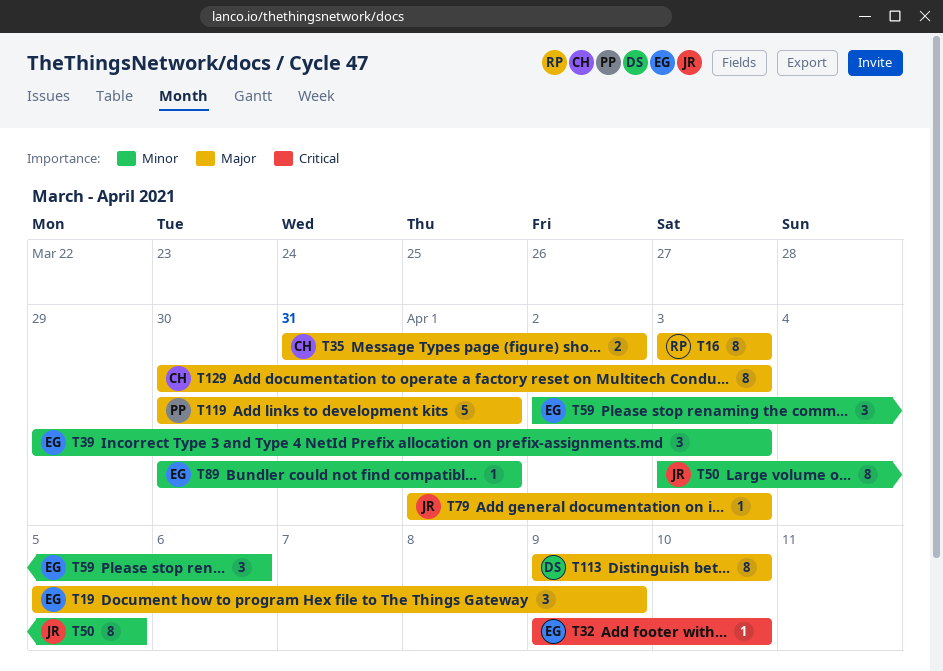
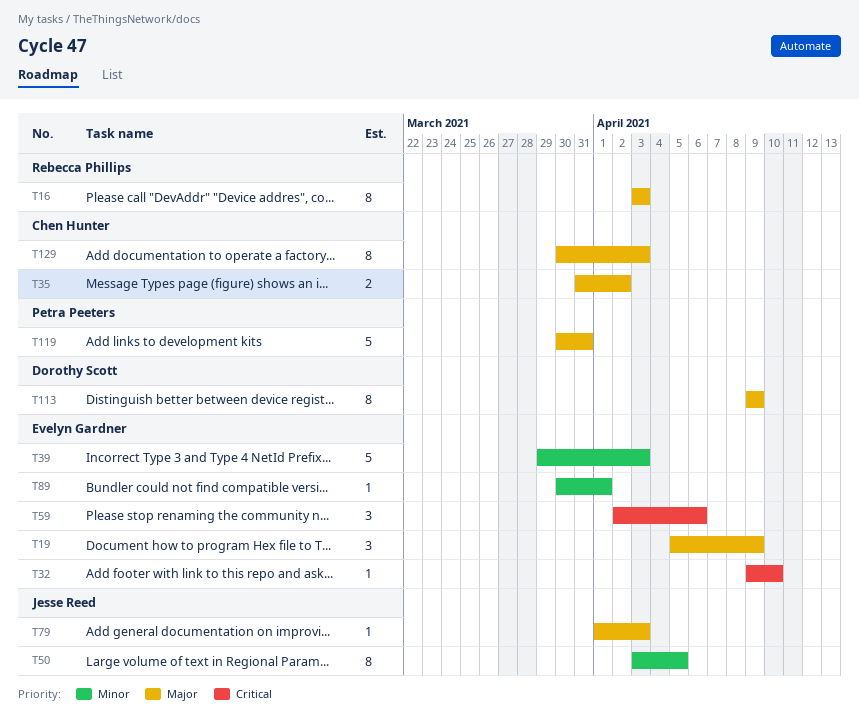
T39, estimate: 3 -> 5
T59, priority: Minor -> Critical
T113, due: Apr 10 -> Apr 9
T119, due: Apr 1 -> Mar 31

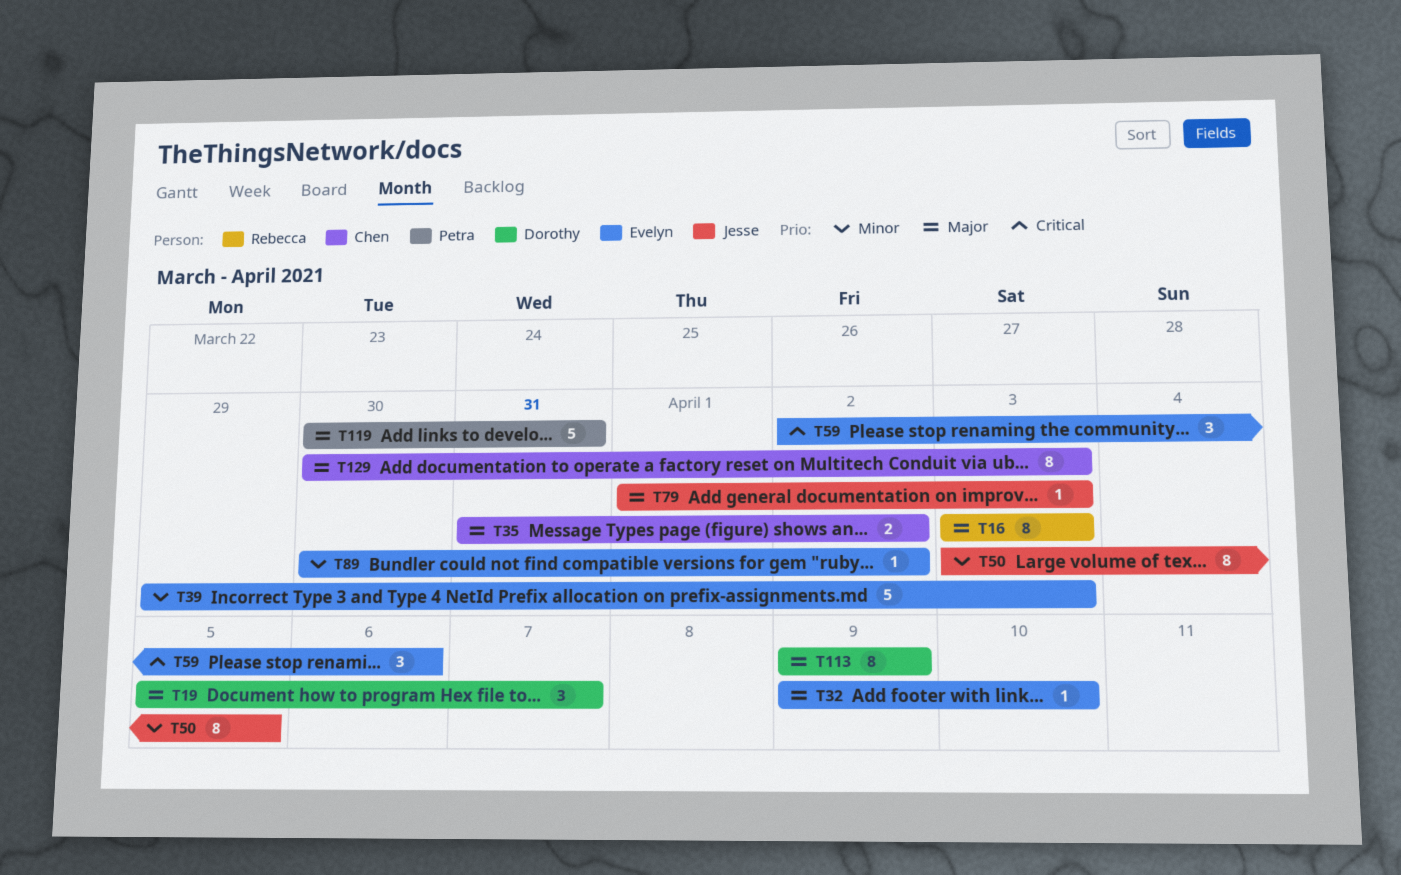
T19, owner: Evelyn Gardner -> Dorothy Scott
T19, due: Apr 9 -> Apr 7
T32, priority: Critical -> Major
T89, due: Apr 1 -> Apr 2

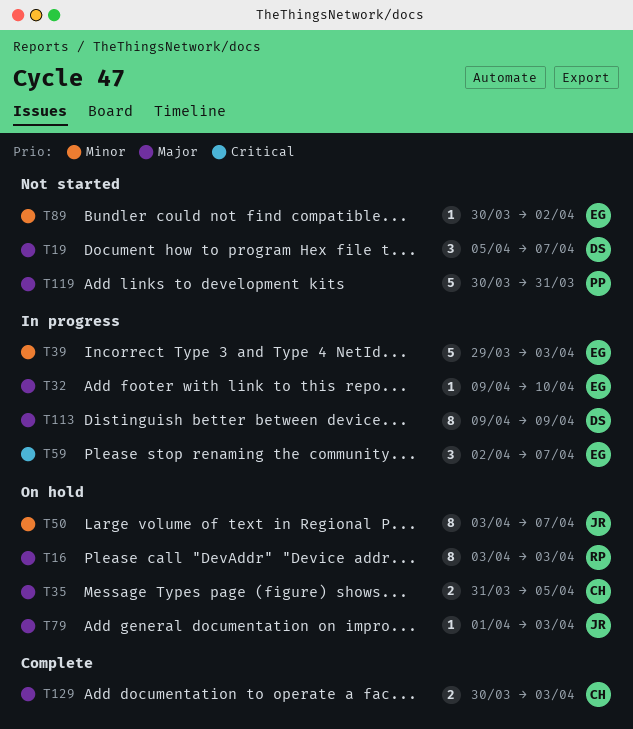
T35, due: Apr 2 -> Apr 5
T50, due: Apr 5 -> Apr 7
T59, due: Apr 6 -> Apr 7
T129, estimate: 8 -> 2

